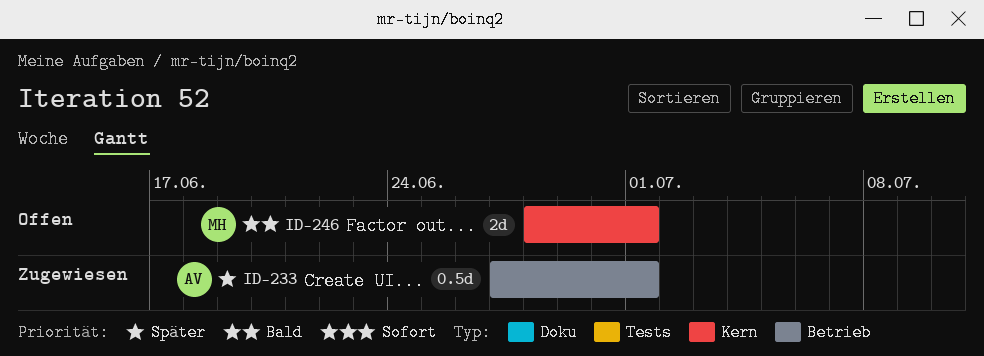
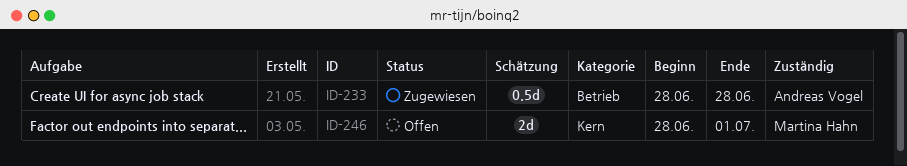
ID-233, start: Jun 27 -> Jun 28
ID-233, due: Jul 1 -> Jun 28

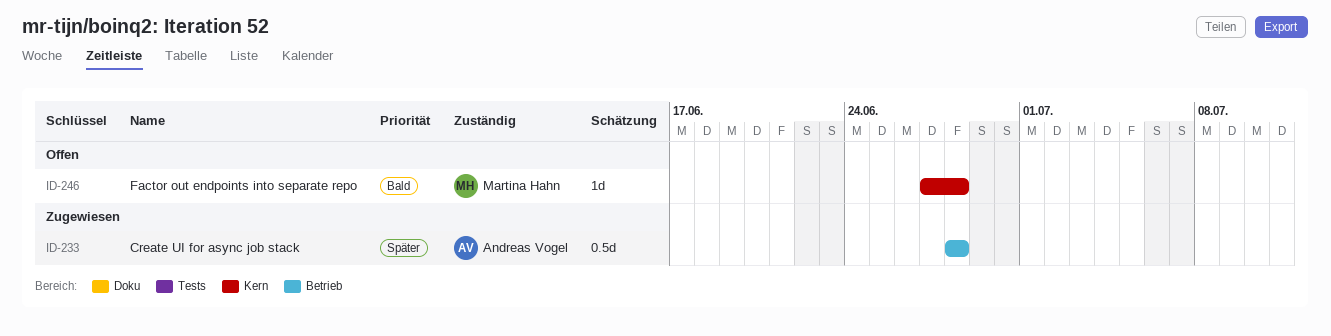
ID-246, estimate: 2d -> 1d
ID-246, start: Jun 28 -> Jun 27
ID-246, due: Jul 1 -> Jun 28

